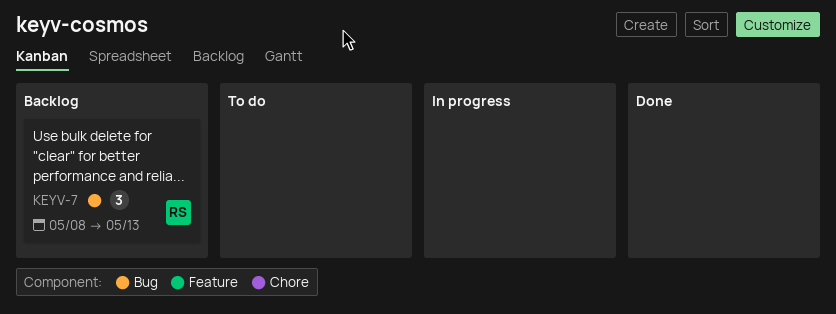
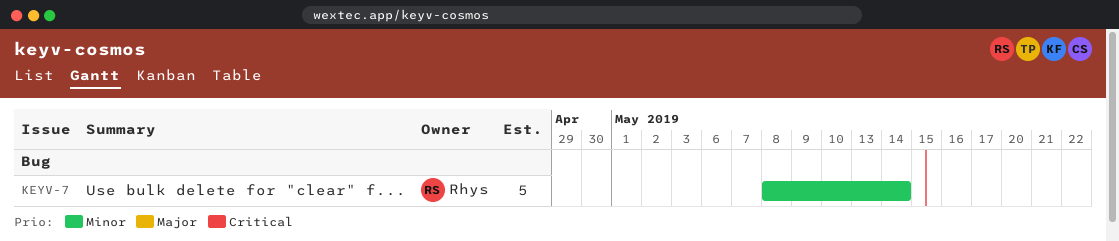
KEYV-7, estimate: 3 -> 5
KEYV-7, due: May 13 -> May 14

